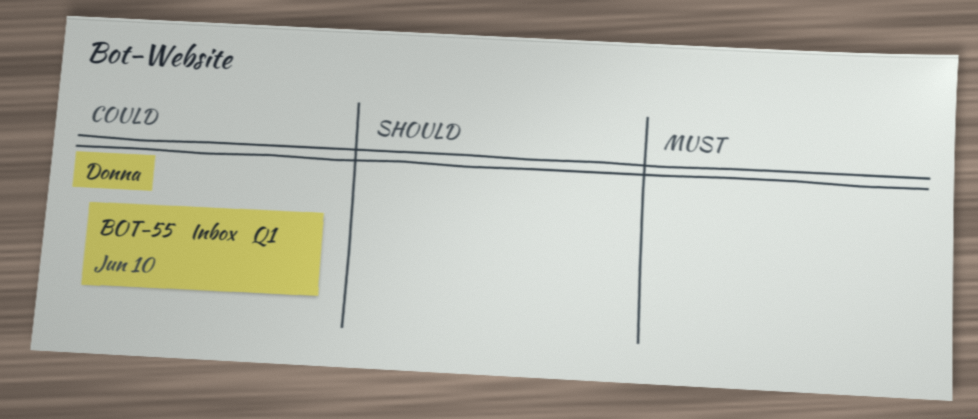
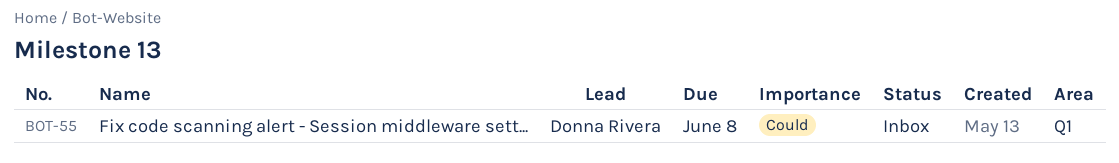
BOT-55, due: Jun 10 -> Jun 8

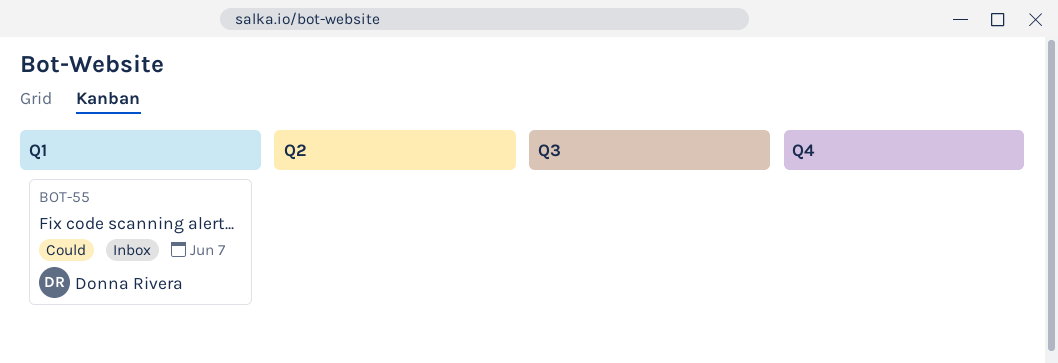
BOT-55, due: Jun 8 -> Jun 7

